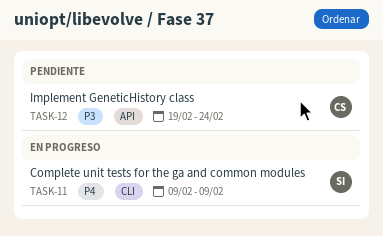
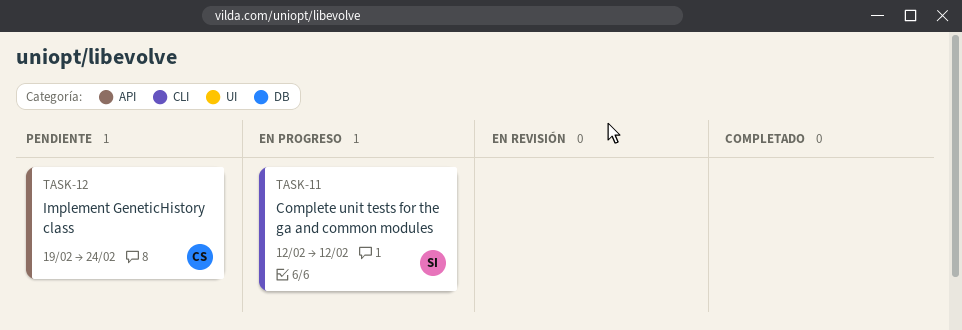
TASK-11, start: Feb 9 -> Feb 12
TASK-11, due: Feb 9 -> Feb 12

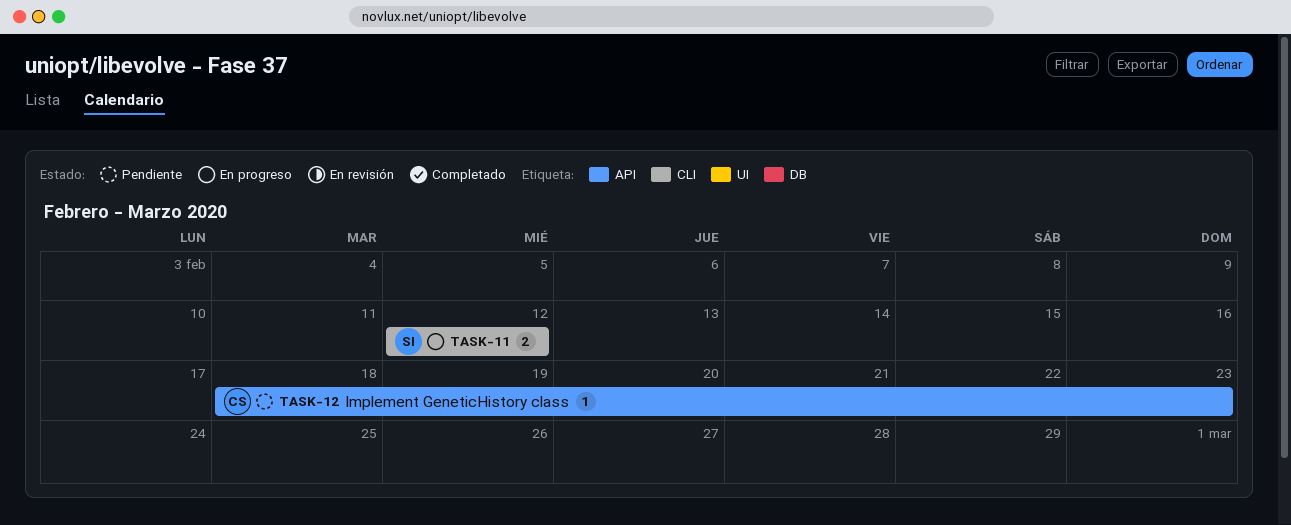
TASK-12, start: Feb 19 -> Feb 18
TASK-12, due: Feb 24 -> Feb 23

